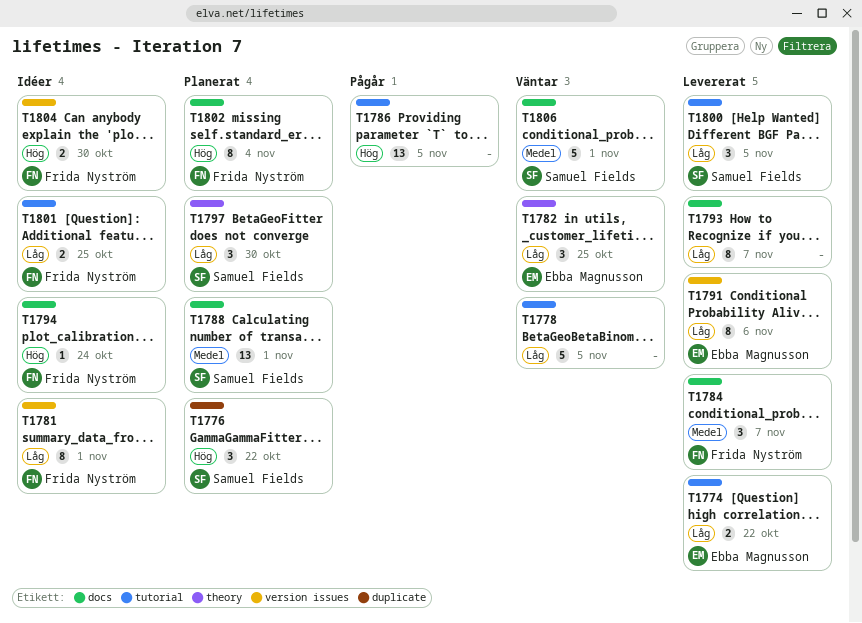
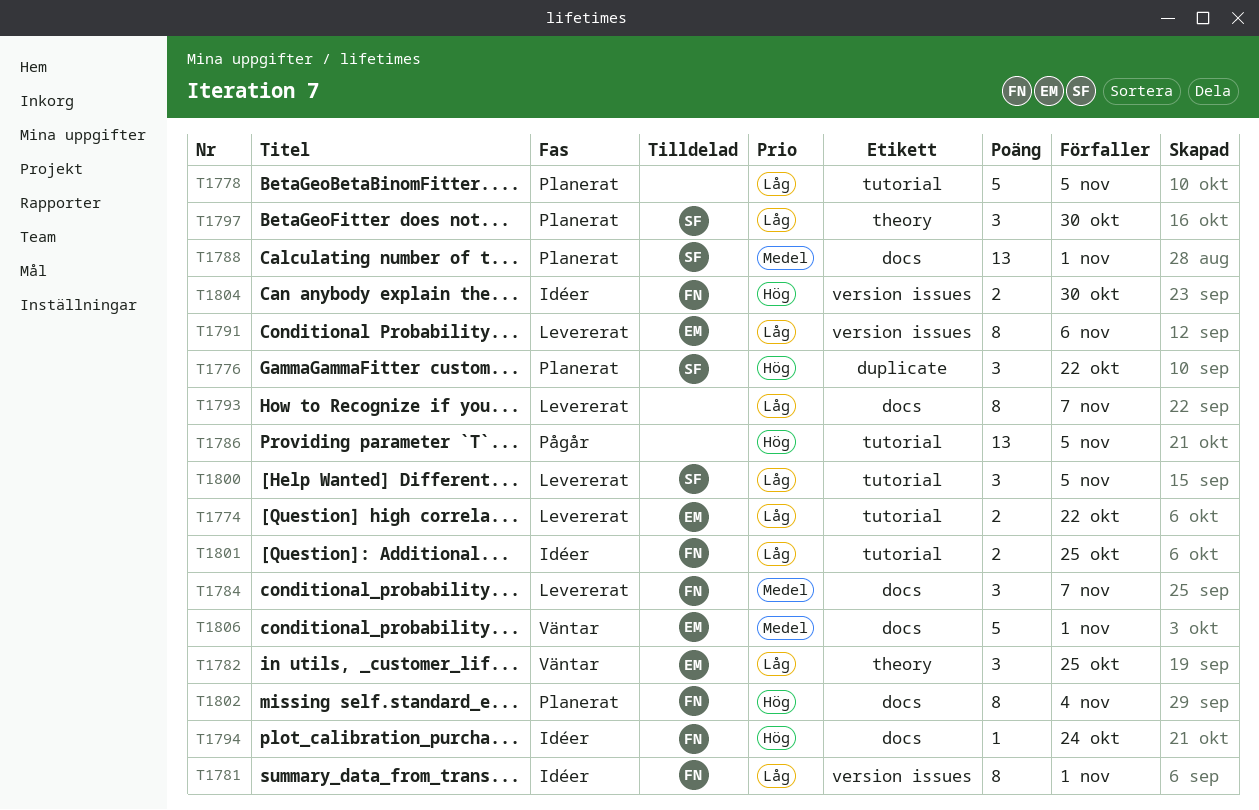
T1778, status: Väntar -> Planerat
T1806, owner: Samuel Fields -> Ebba Magnusson

